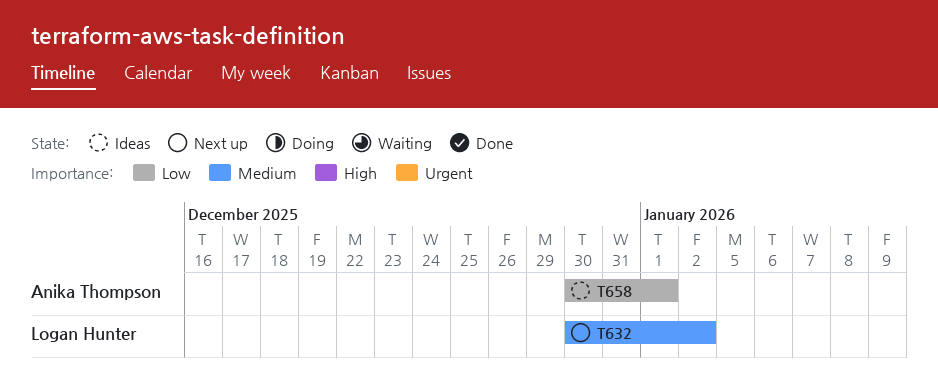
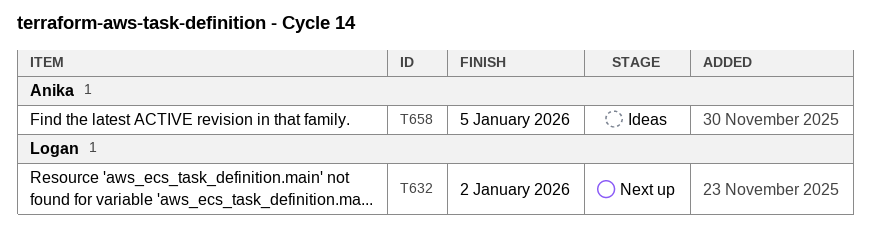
T658, due: Jan 1 -> Jan 5

